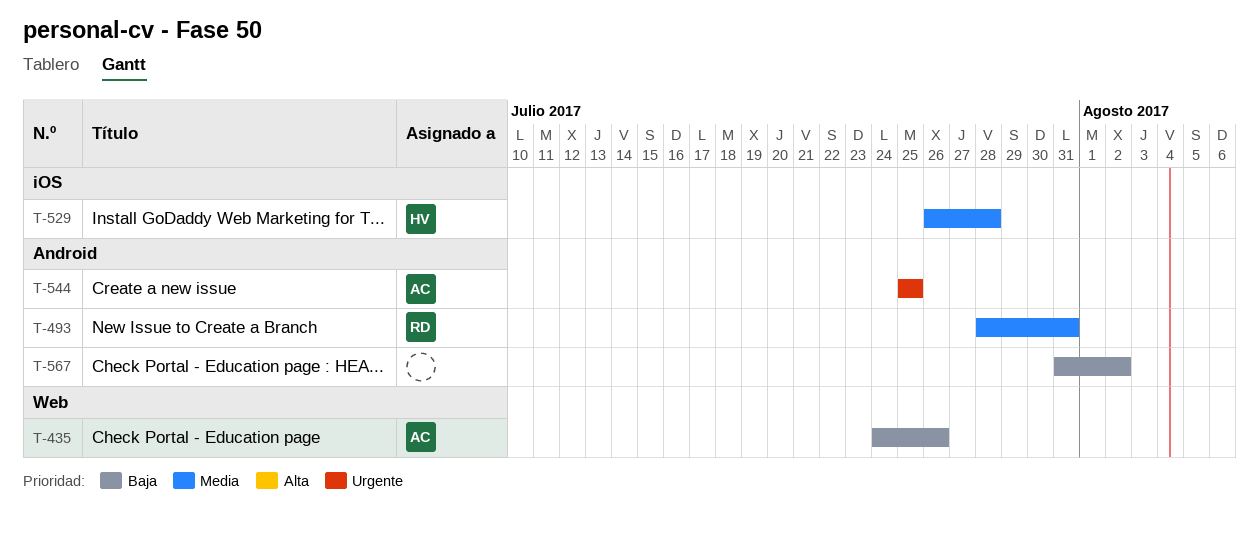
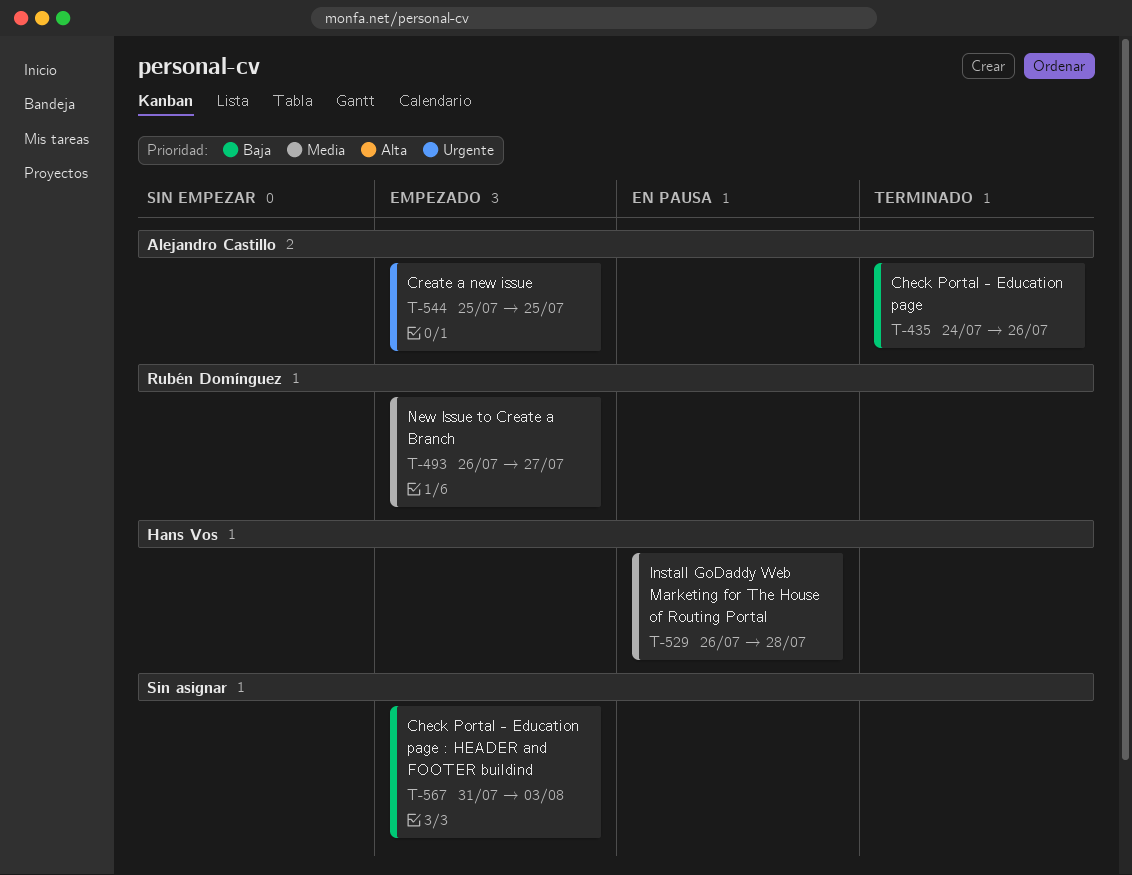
T-493, start: Jul 28 -> Jul 26
T-493, due: Jul 31 -> Jul 27
T-567, due: Aug 2 -> Aug 3

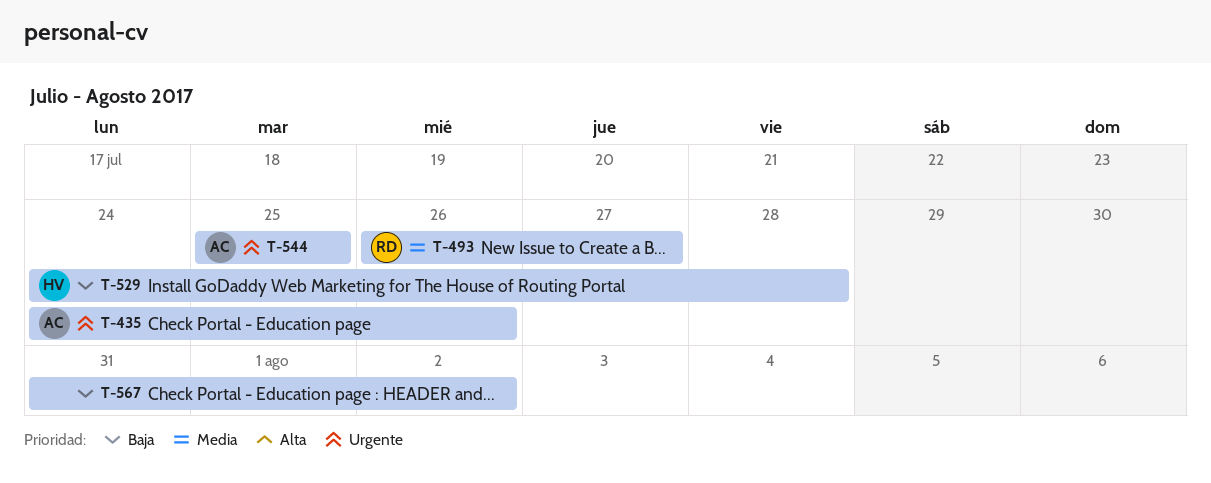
T-435, priority: Baja -> Urgente
T-529, priority: Media -> Baja
T-529, start: Jul 26 -> Jul 24
T-567, due: Aug 3 -> Aug 2

